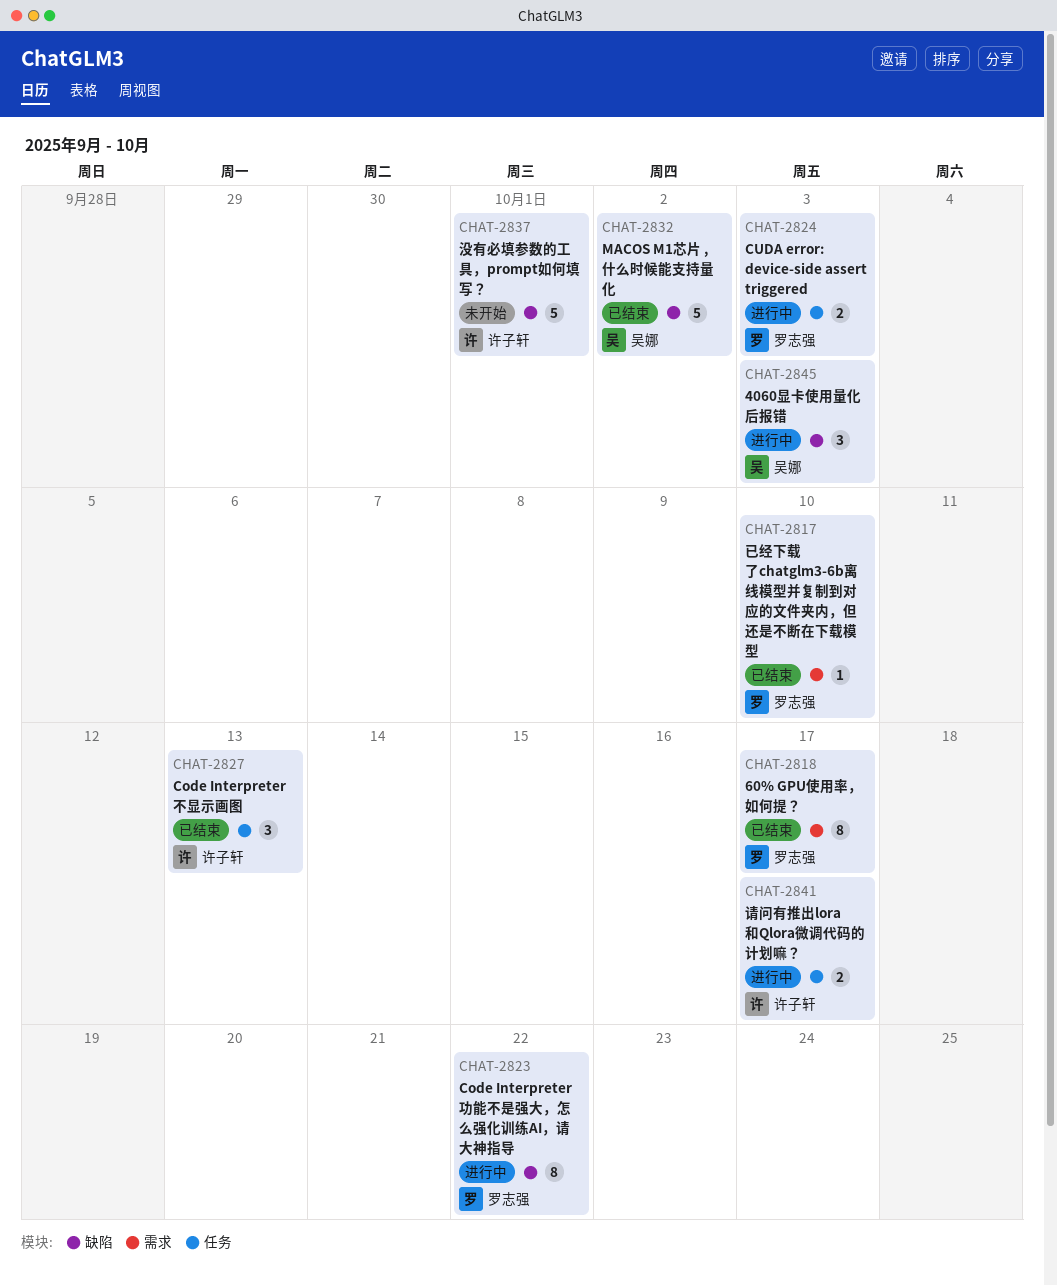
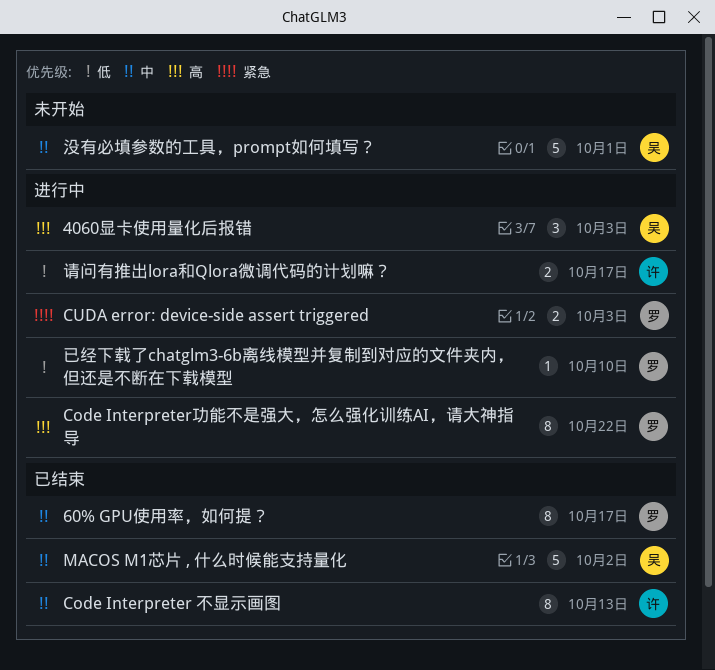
Code Interpreter 不显示画图, estimate: 3 -> 8
已经下载了chatglm3-6b离线模型并复制到对应的文件夹内，但还是不断在下载模型, status: 已结束 -> 进行中
没有必填参数的工具，prompt如何填写？, owner: 许子轩 -> 吴娜

